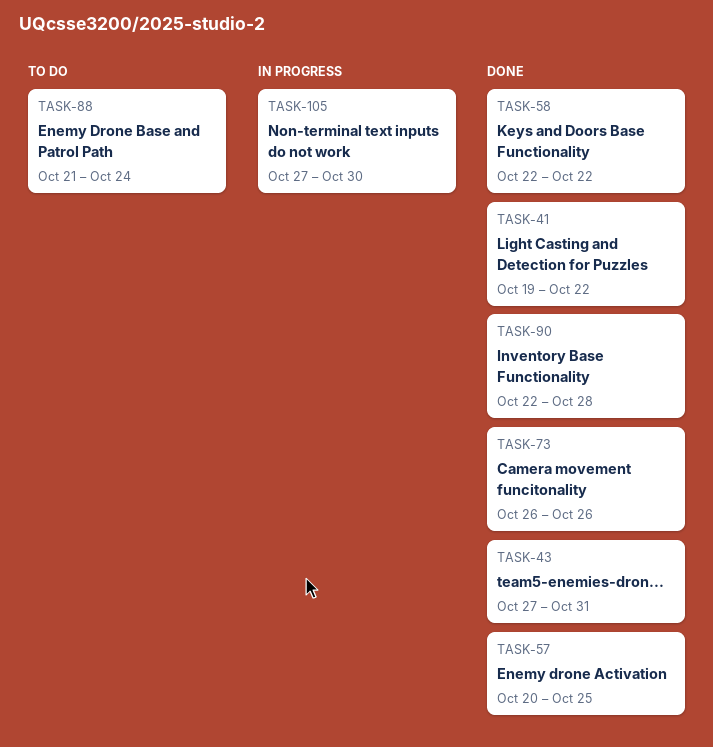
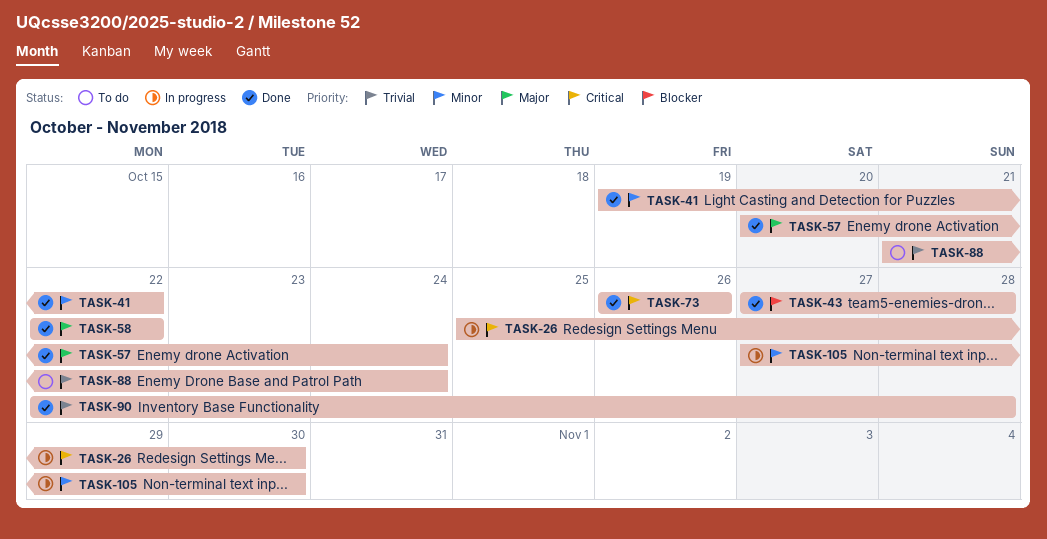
TASK-26: none -> present
TASK-43, due: Oct 31 -> Oct 28
TASK-57, due: Oct 25 -> Oct 24

